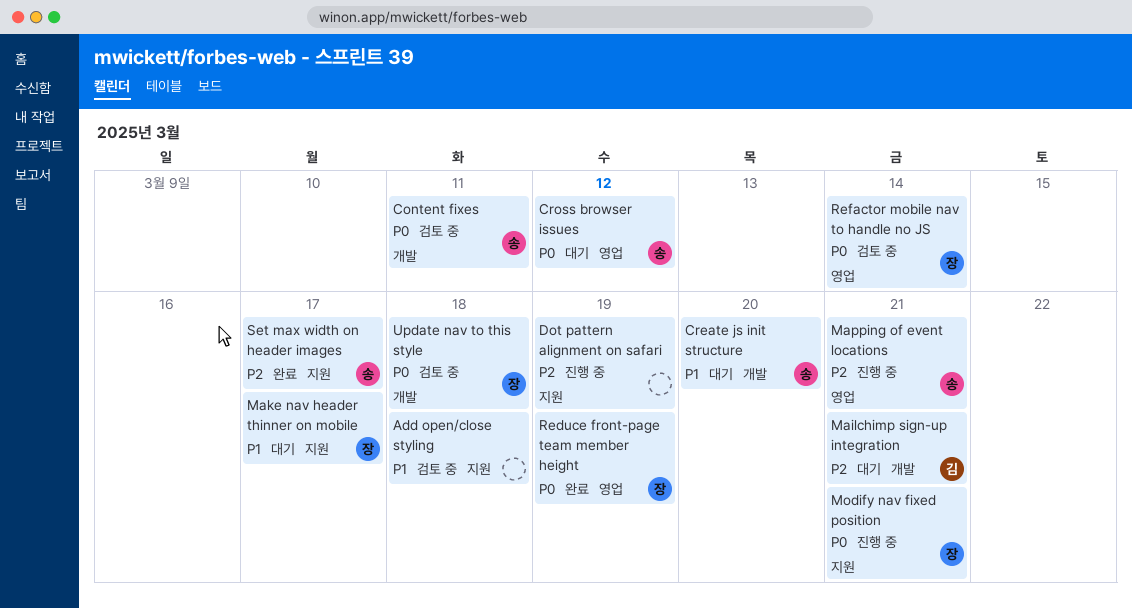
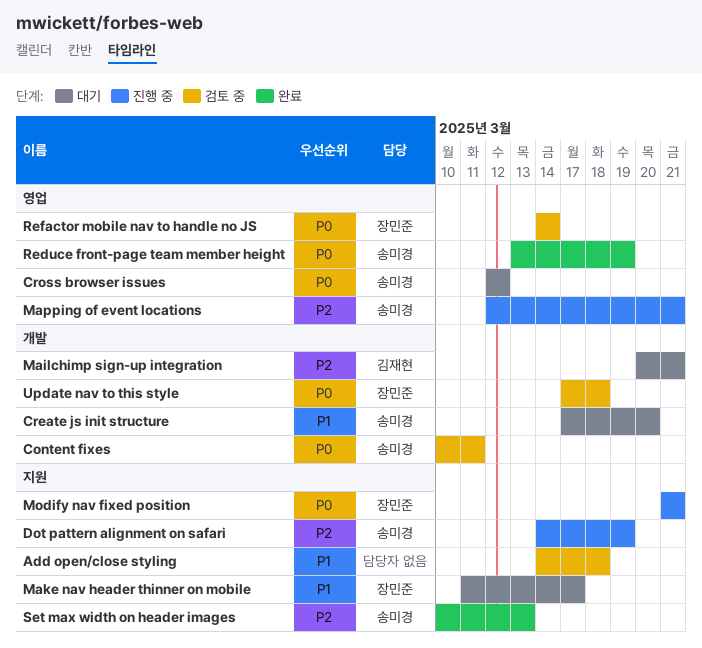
Dot pattern alignment on safari, owner: none -> 송미경
Reduce front-page team member height, owner: 장민준 -> 송미경
Set max width on header images, due: Mar 17 -> Mar 13

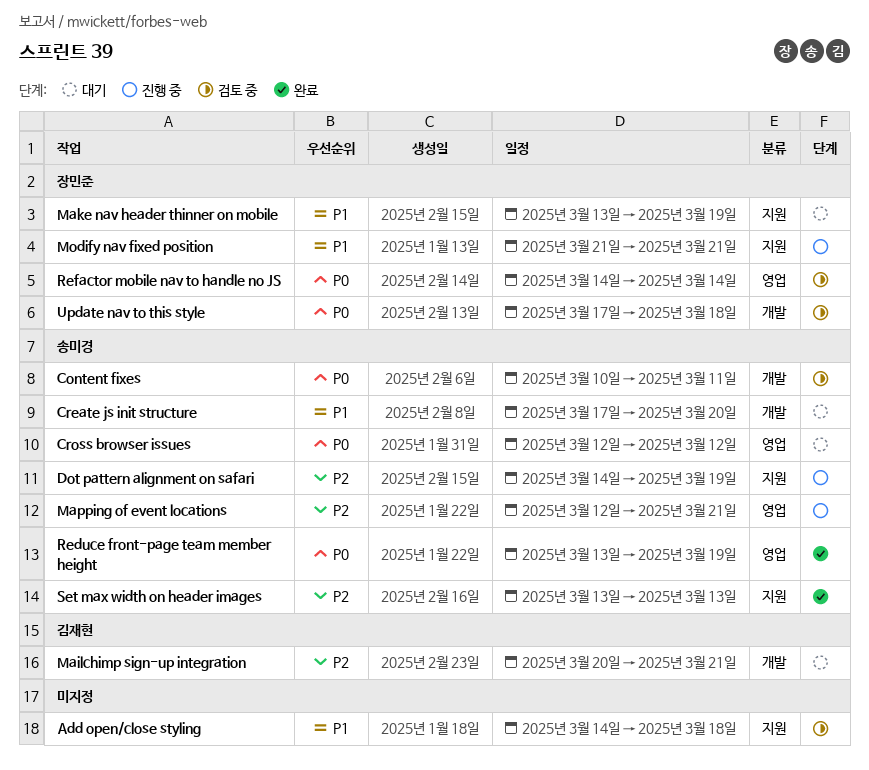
Make nav header thinner on mobile, start: Mar 11 -> Mar 13
Make nav header thinner on mobile, due: Mar 17 -> Mar 19
Modify nav fixed position, priority: P0 -> P1
Set max width on header images, start: Mar 10 -> Mar 13

